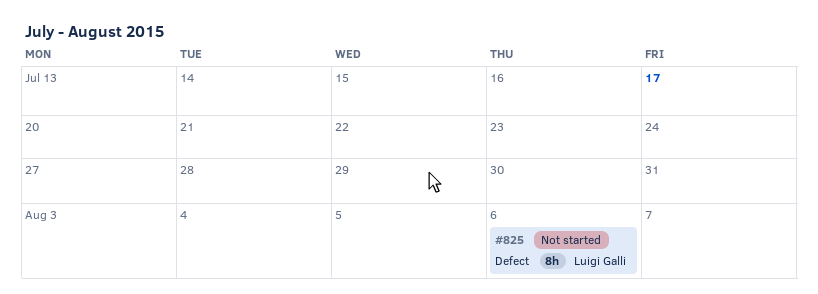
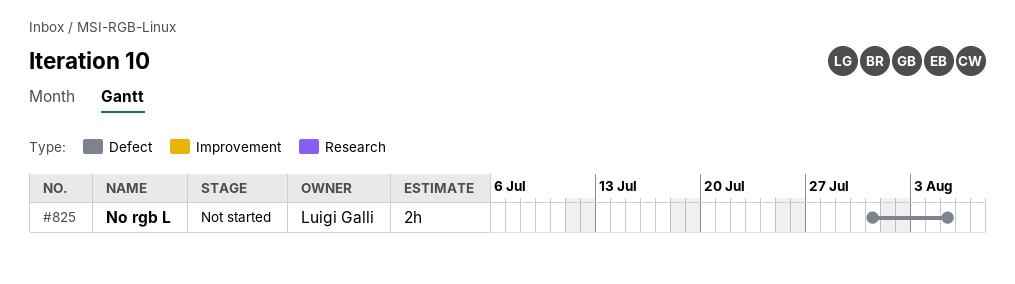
#825, estimate: 8h -> 2h
#825, due: Aug 6 -> Aug 5

